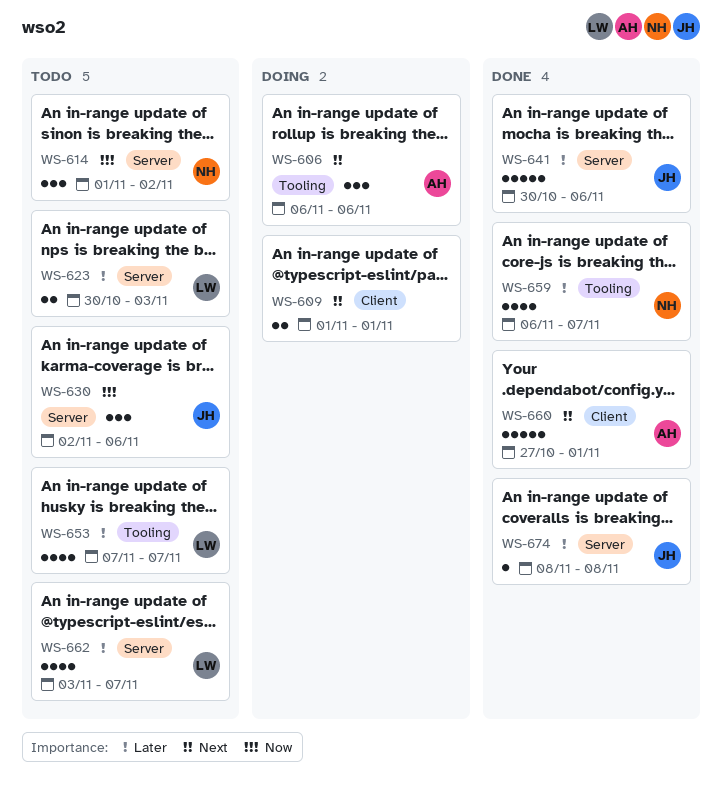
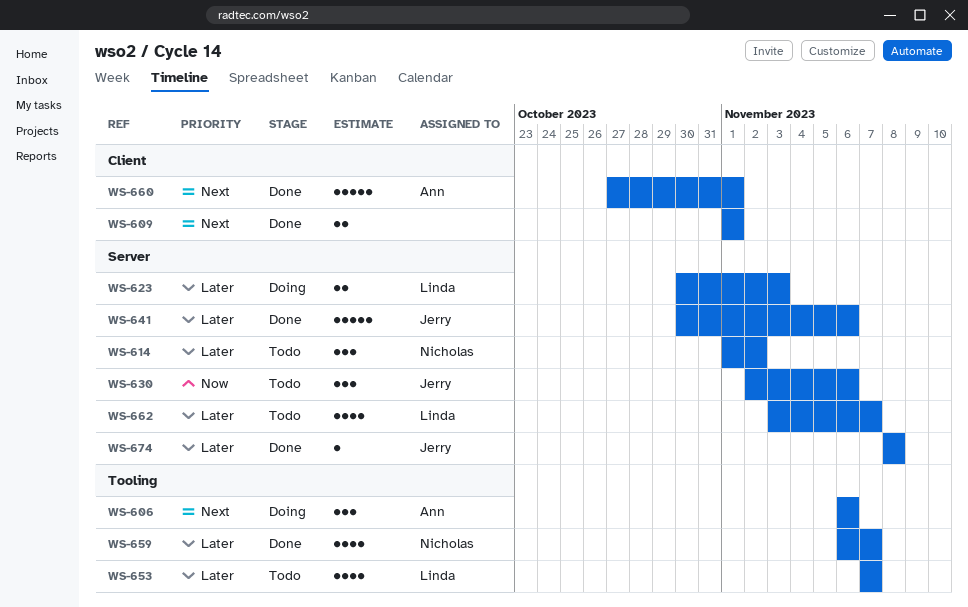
WS-609, status: Doing -> Done
WS-614, priority: Now -> Later
WS-623, status: Todo -> Doing

